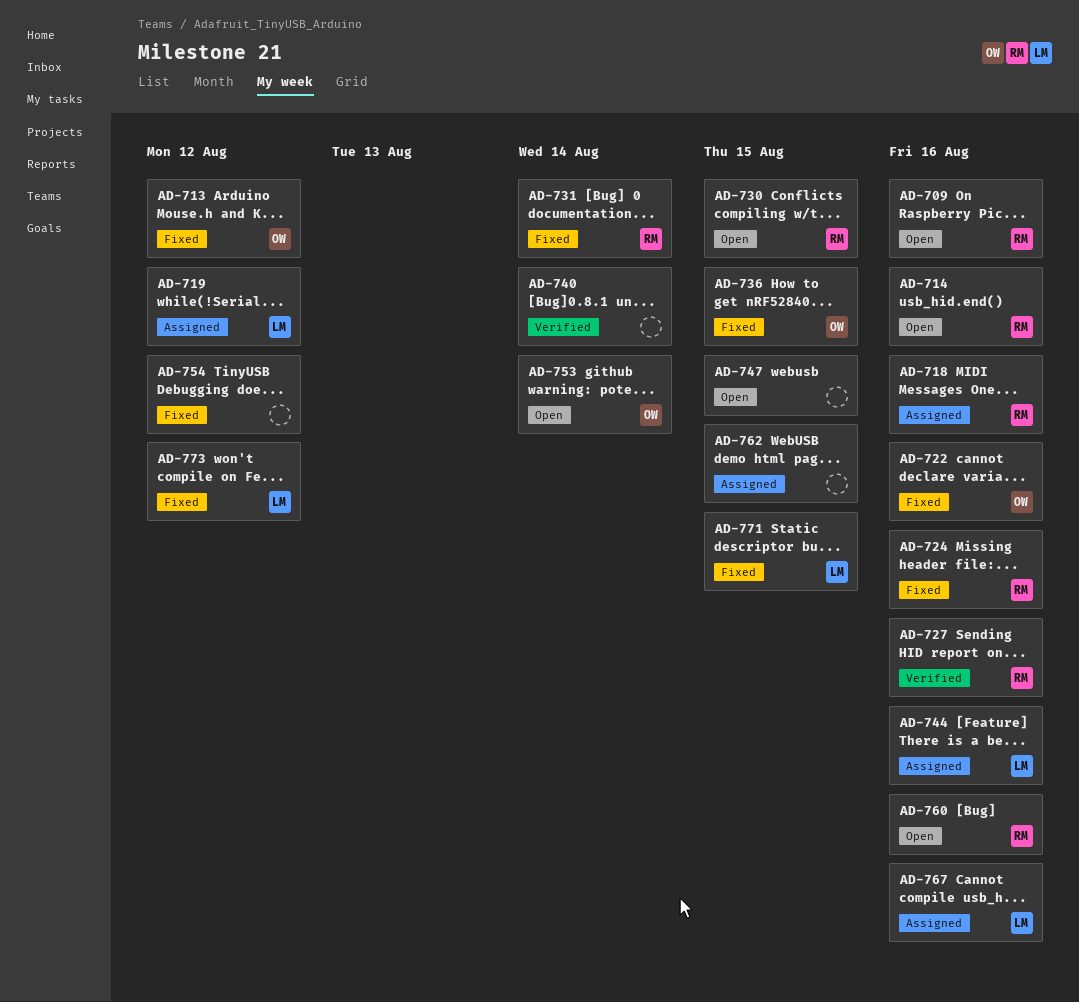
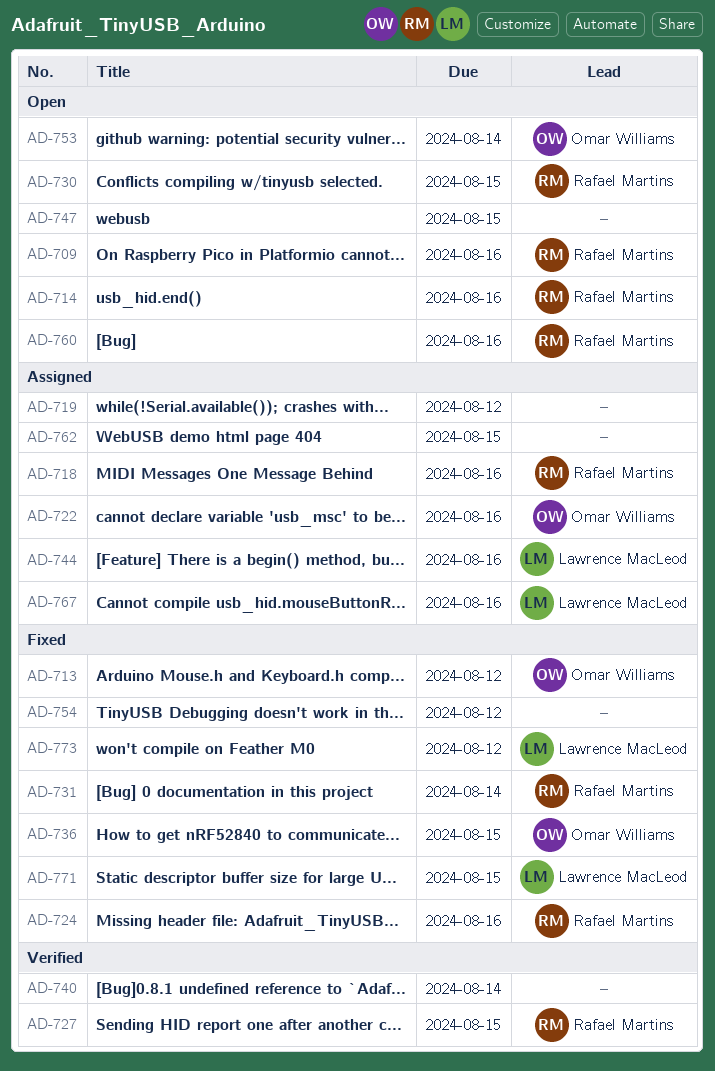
AD-719, owner: Lawrence MacLeod -> none
AD-722, status: Fixed -> Assigned
AD-727, due: Aug 16 -> Aug 15

